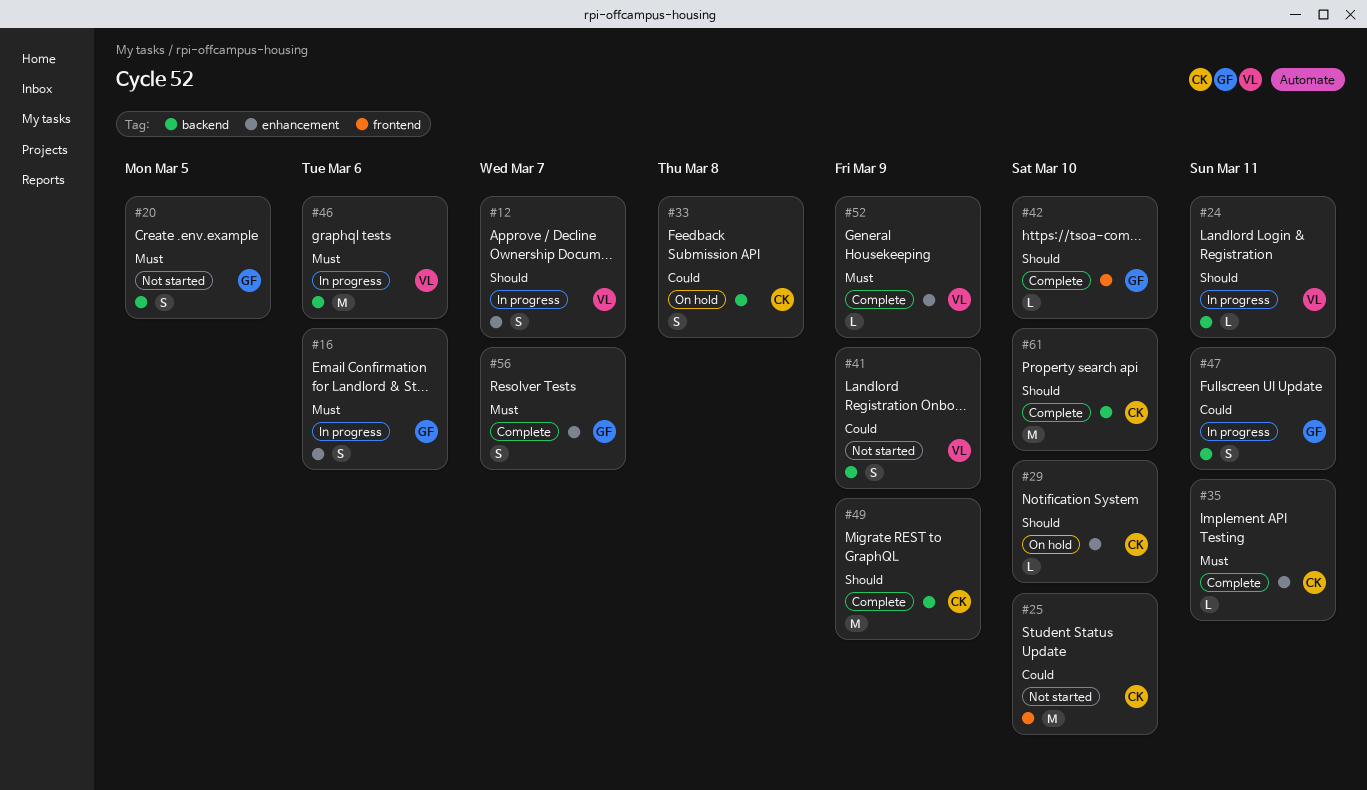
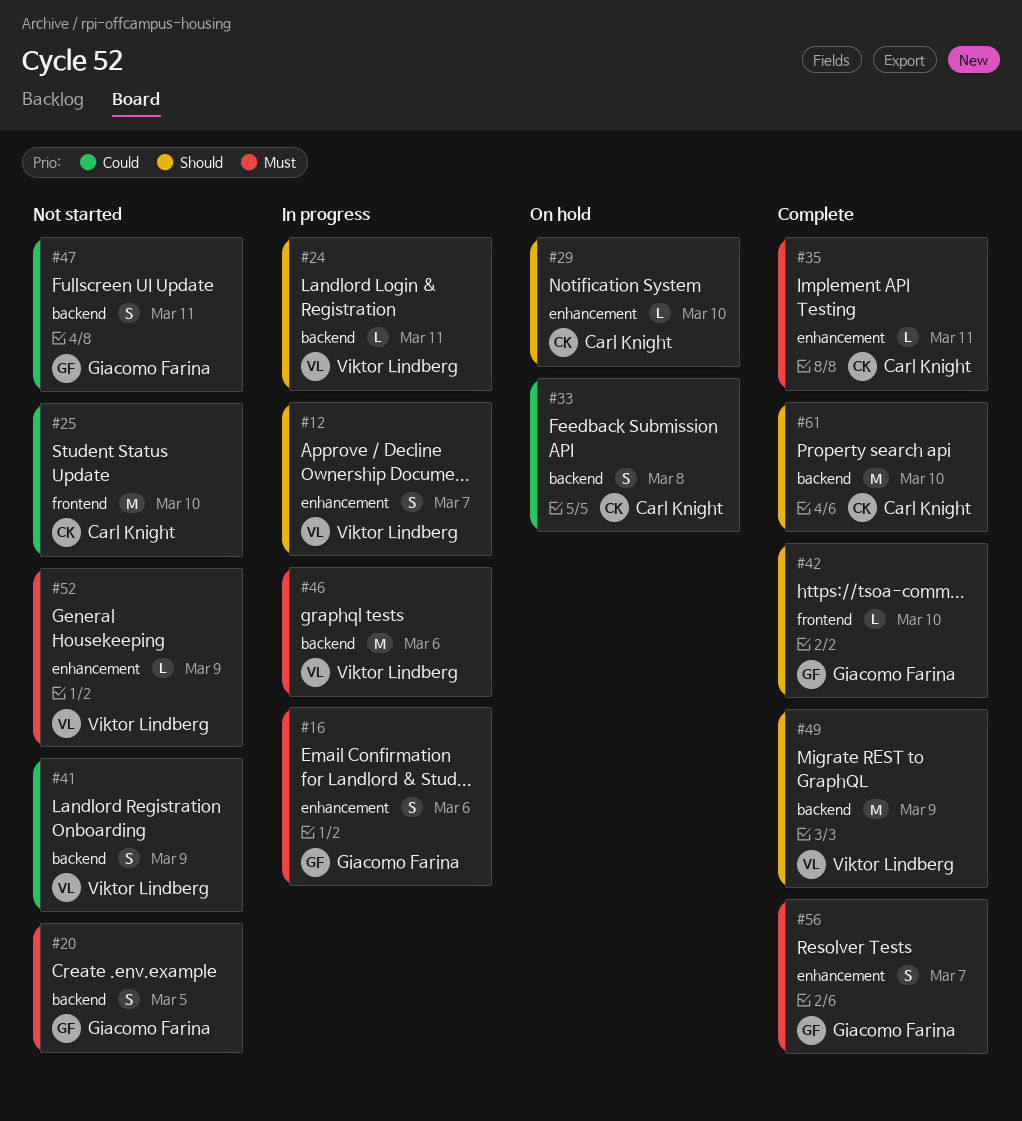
#47, status: In progress -> Not started
#49, owner: Carl Knight -> Viktor Lindberg
#52, status: Complete -> Not started

